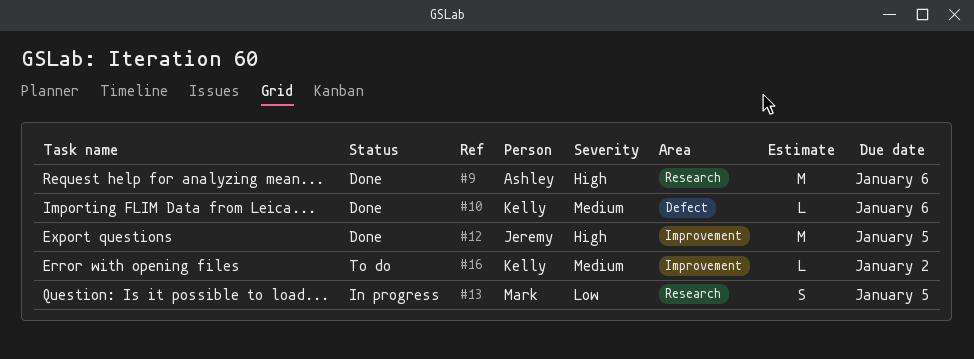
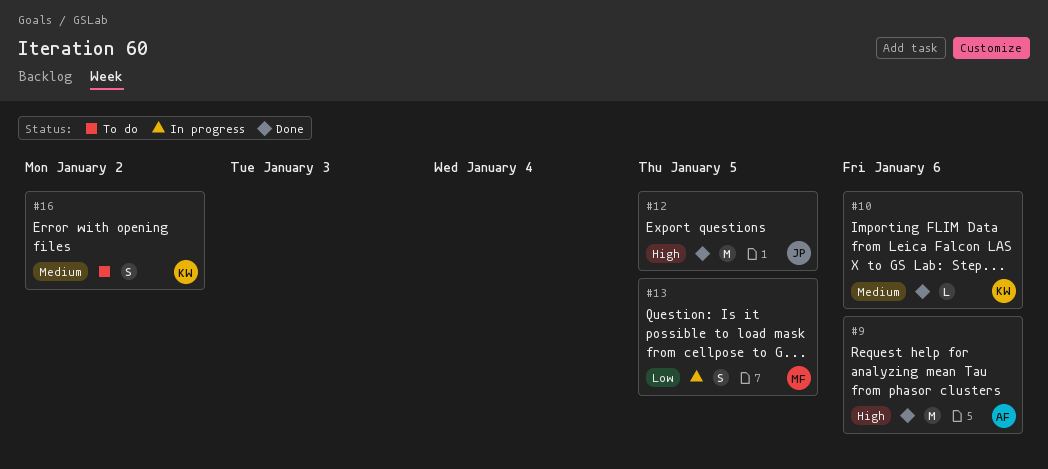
#16, estimate: L -> S

